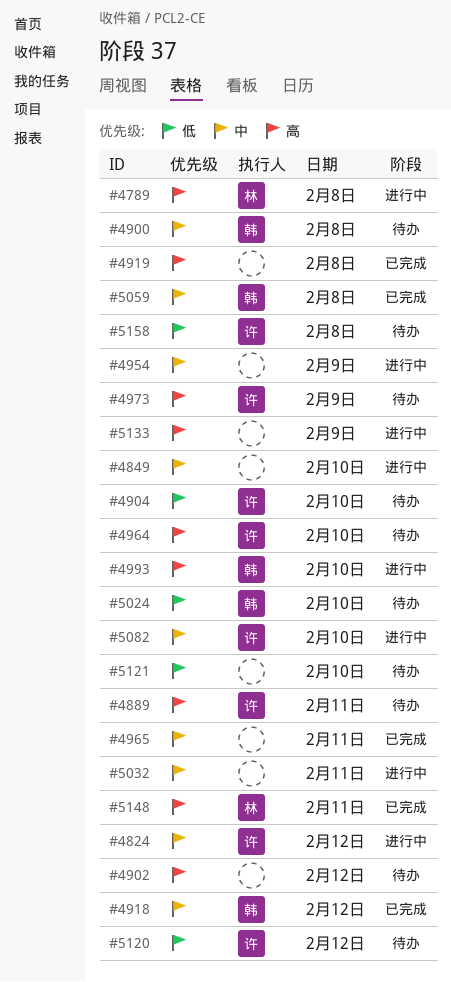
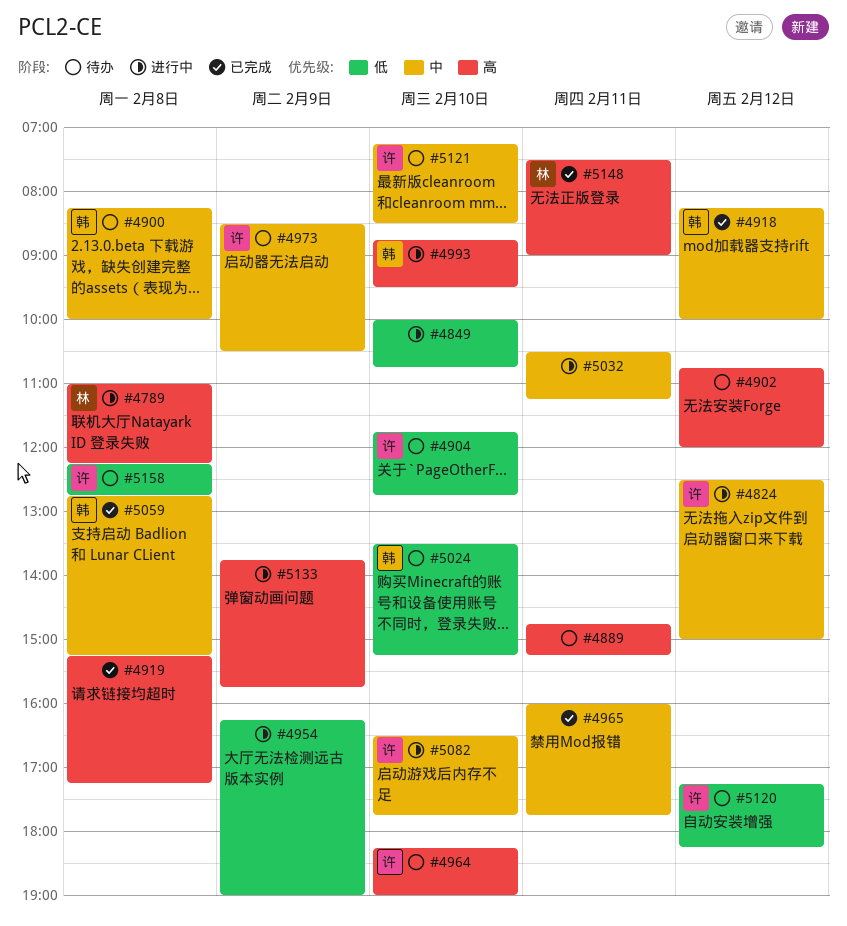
#4849, priority: 中 -> 低
#4889, owner: 许 -> none
#4954, priority: 中 -> 低
#4973, priority: 高 -> 中
#5121, owner: none -> 许
#5121, priority: 低 -> 中

